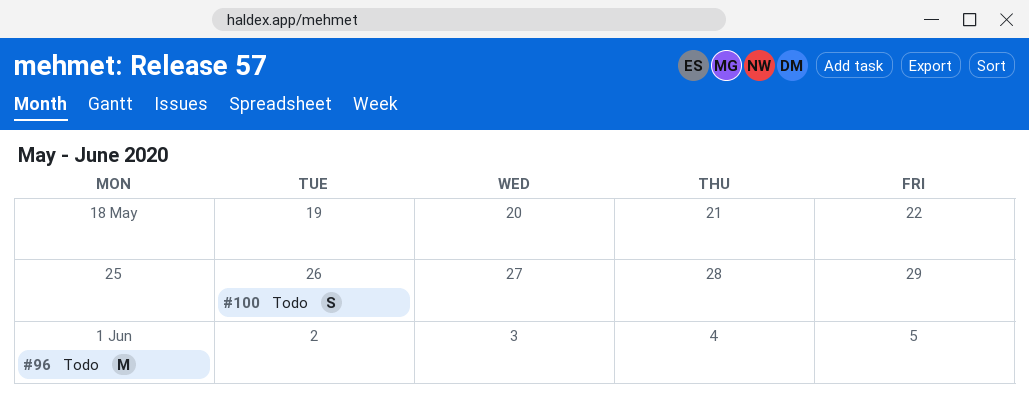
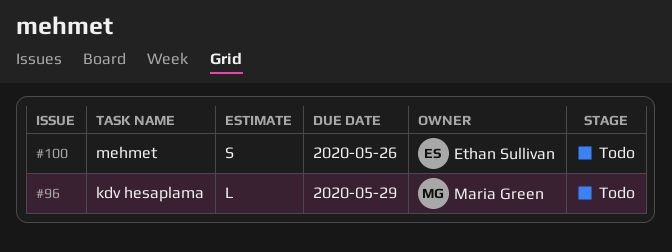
#96, estimate: M -> L
#96, due: Jun 1 -> May 29

